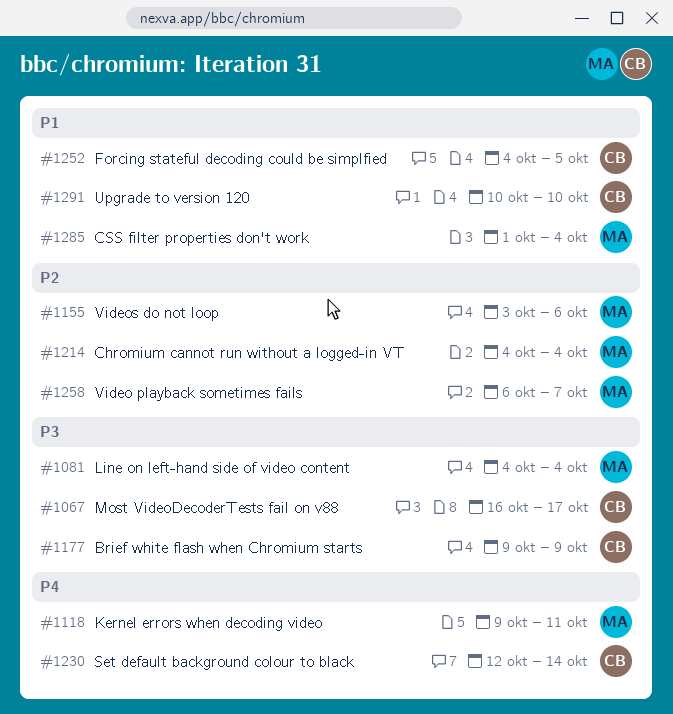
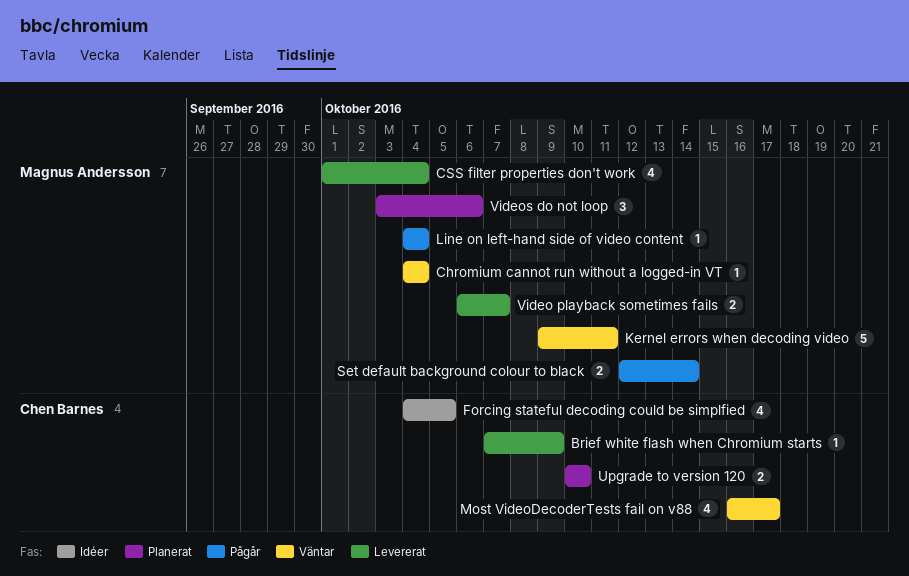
Brief white flash when Chromium starts, start: Oct 9 -> Oct 7
Set default background colour to black, owner: Chen Barnes -> Magnus Andersson

